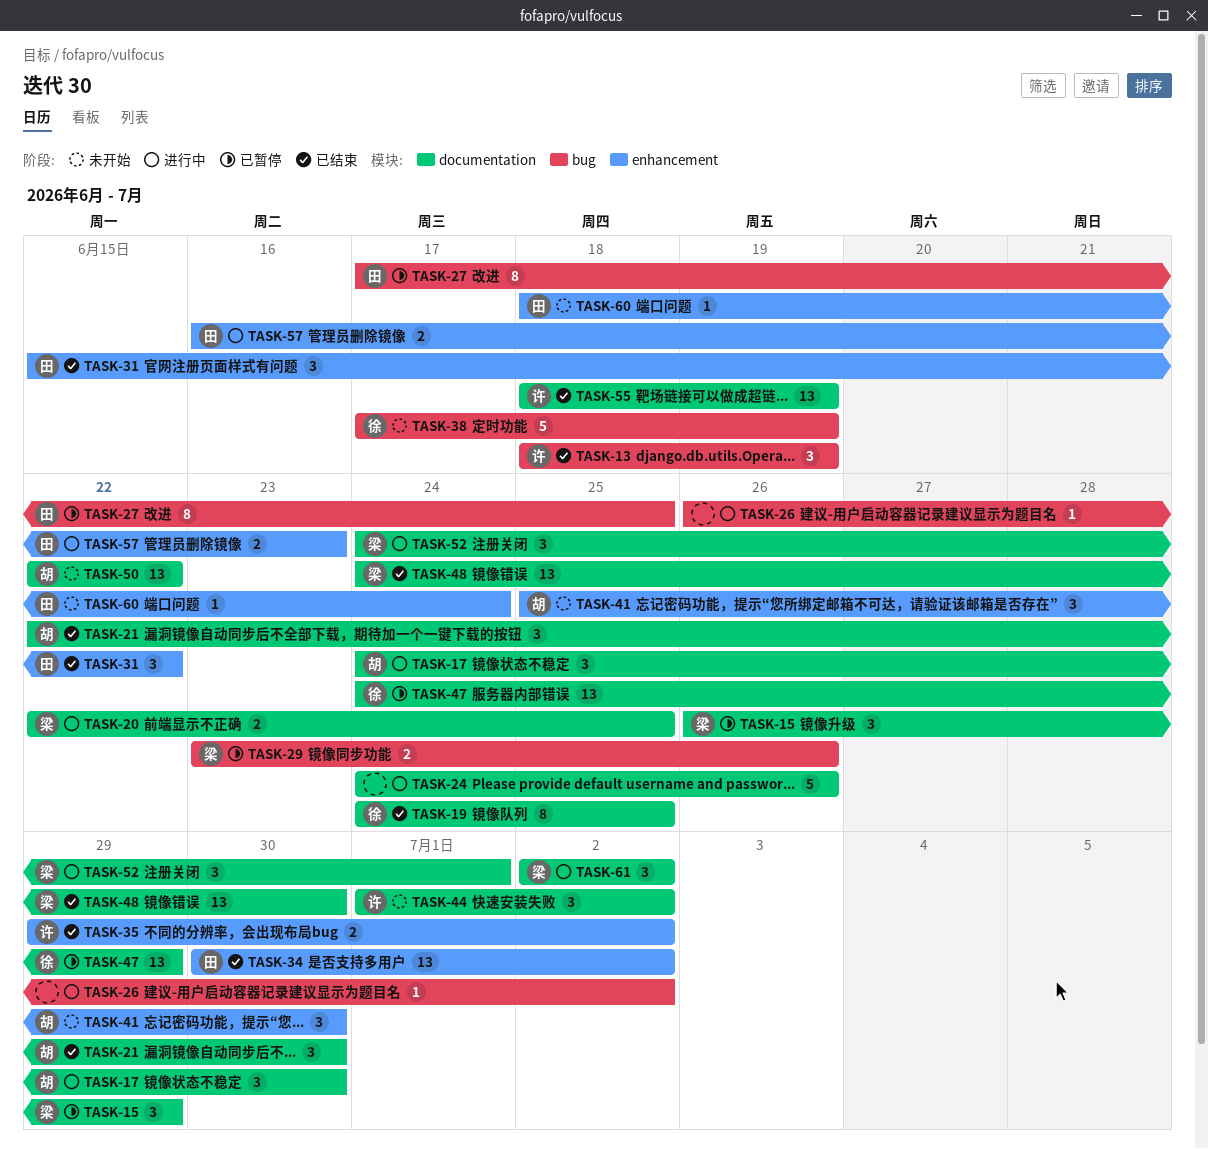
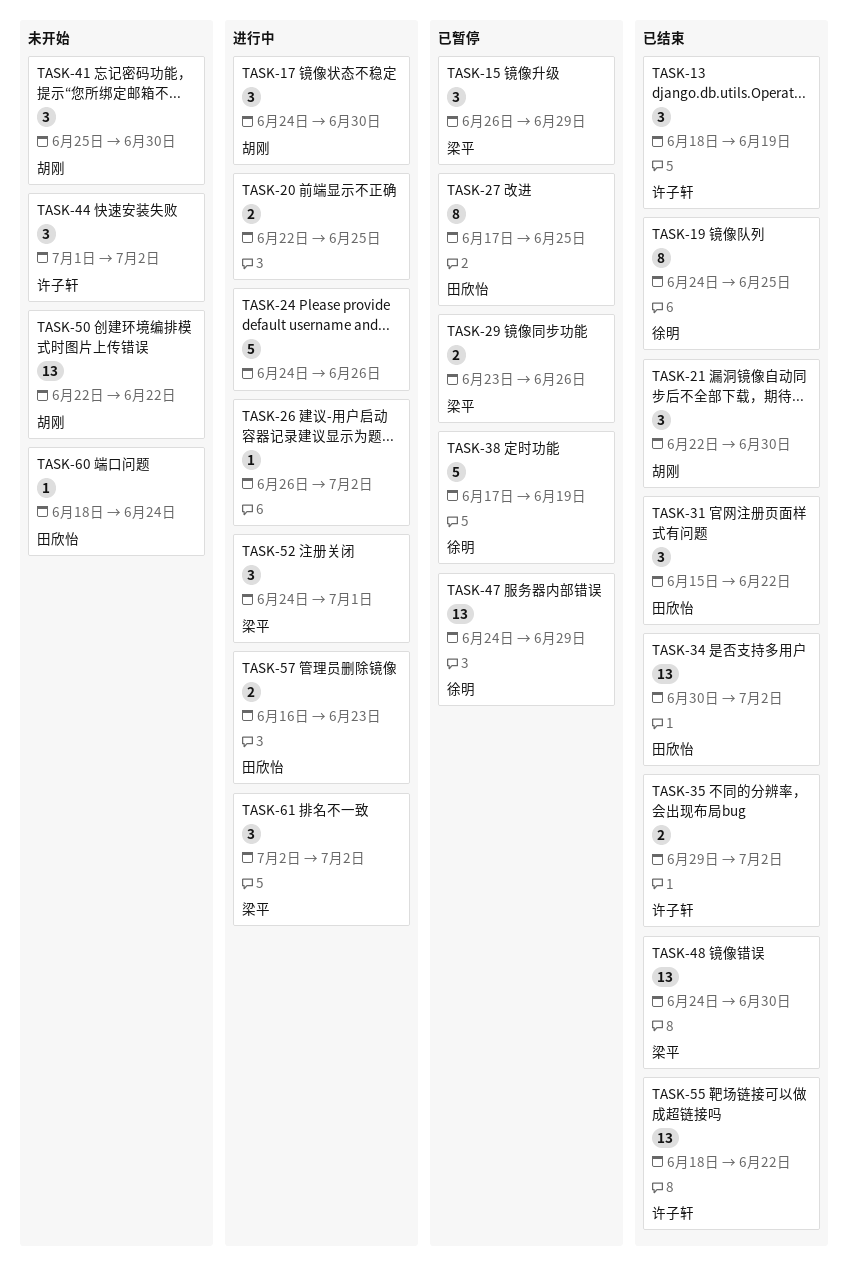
TASK-20, owner: 梁平 -> none
TASK-38, status: 未开始 -> 已暂停
TASK-55, due: Jun 19 -> Jun 22

